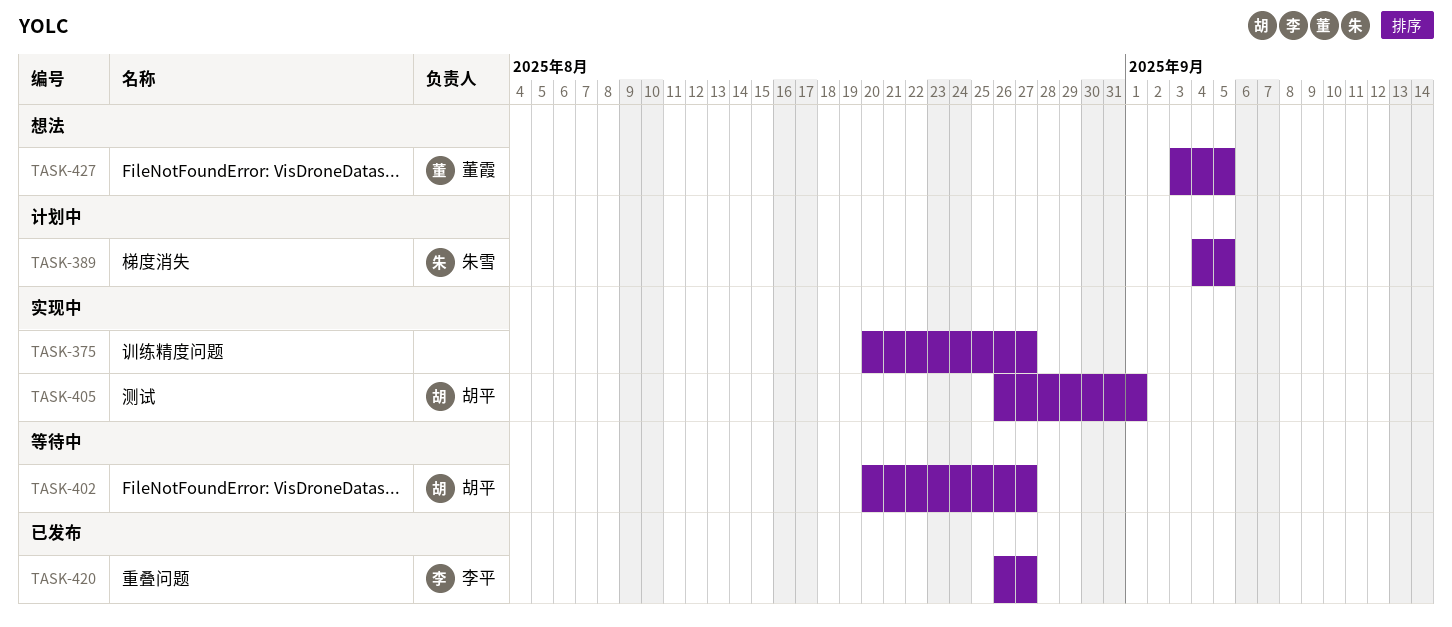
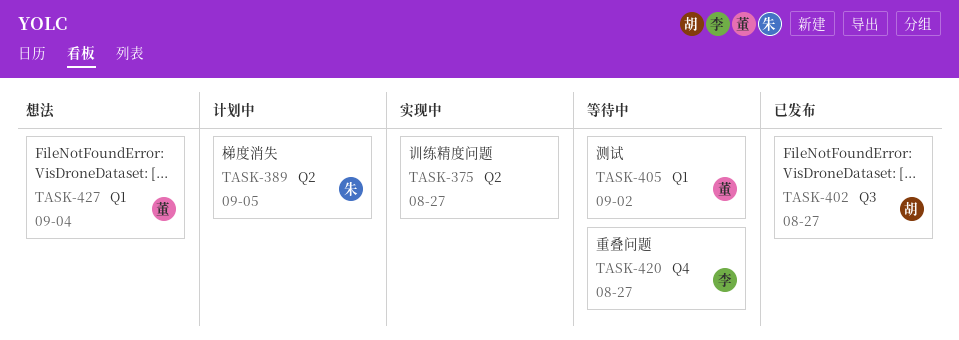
TASK-402, status: 等待中 -> 已发布
TASK-405, status: 实现中 -> 等待中
TASK-405, owner: 胡平 -> 董霞
TASK-405, due: Sep 1 -> Sep 2
TASK-420, status: 已发布 -> 等待中
TASK-427, due: Sep 5 -> Sep 4

